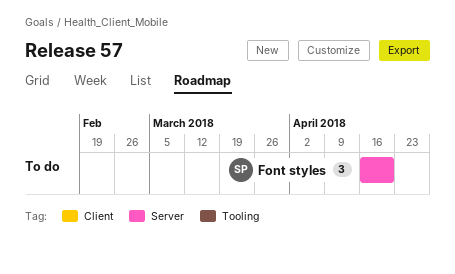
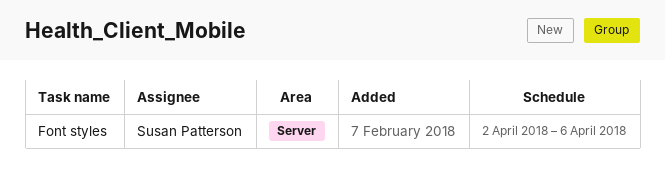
Font styles, start: Apr 16 -> Apr 2
Font styles, due: Apr 20 -> Apr 6

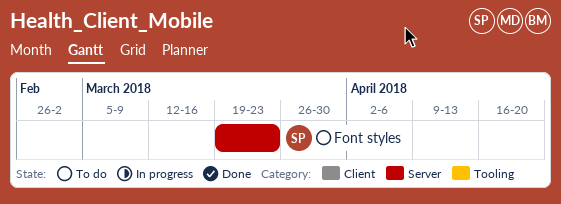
Font styles, start: Apr 2 -> Mar 19
Font styles, due: Apr 6 -> Mar 23

